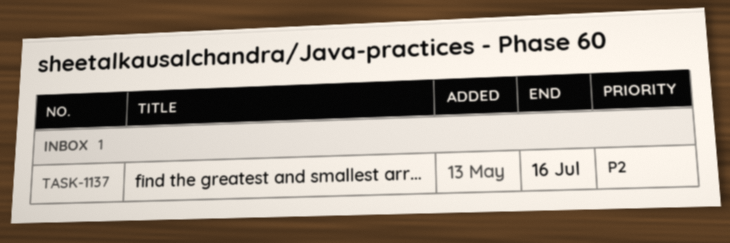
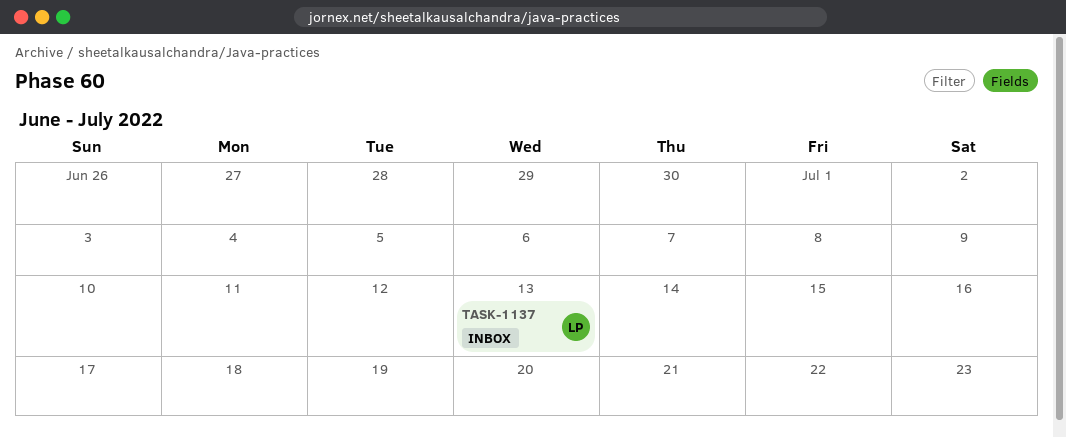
TASK-1137, due: Jul 16 -> Jul 13

